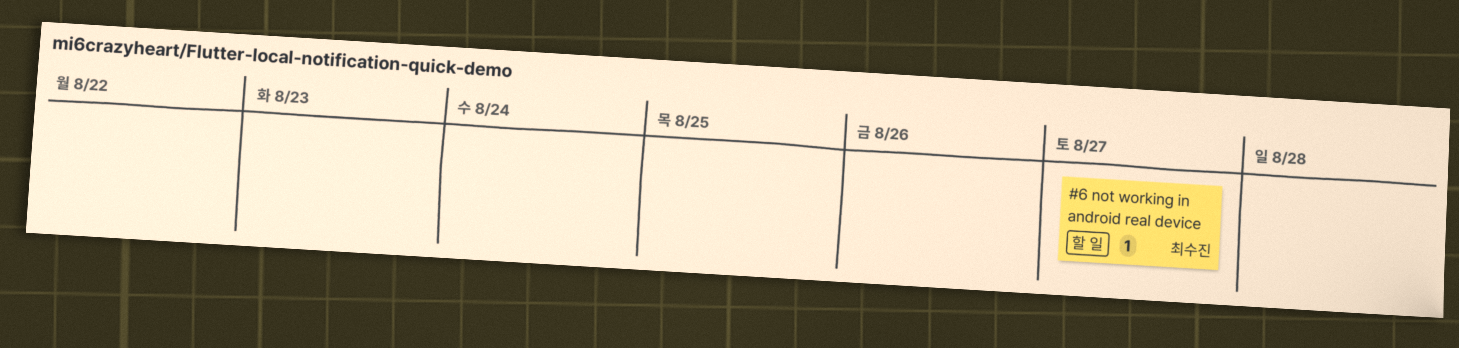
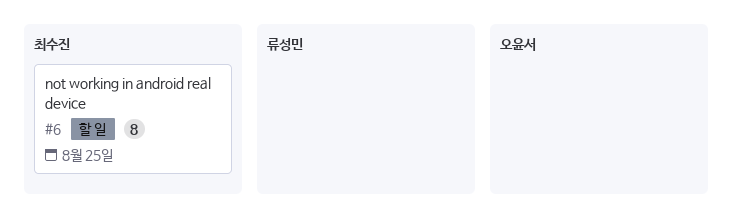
#6, estimate: 1 -> 8
#6, due: Aug 27 -> Aug 25

